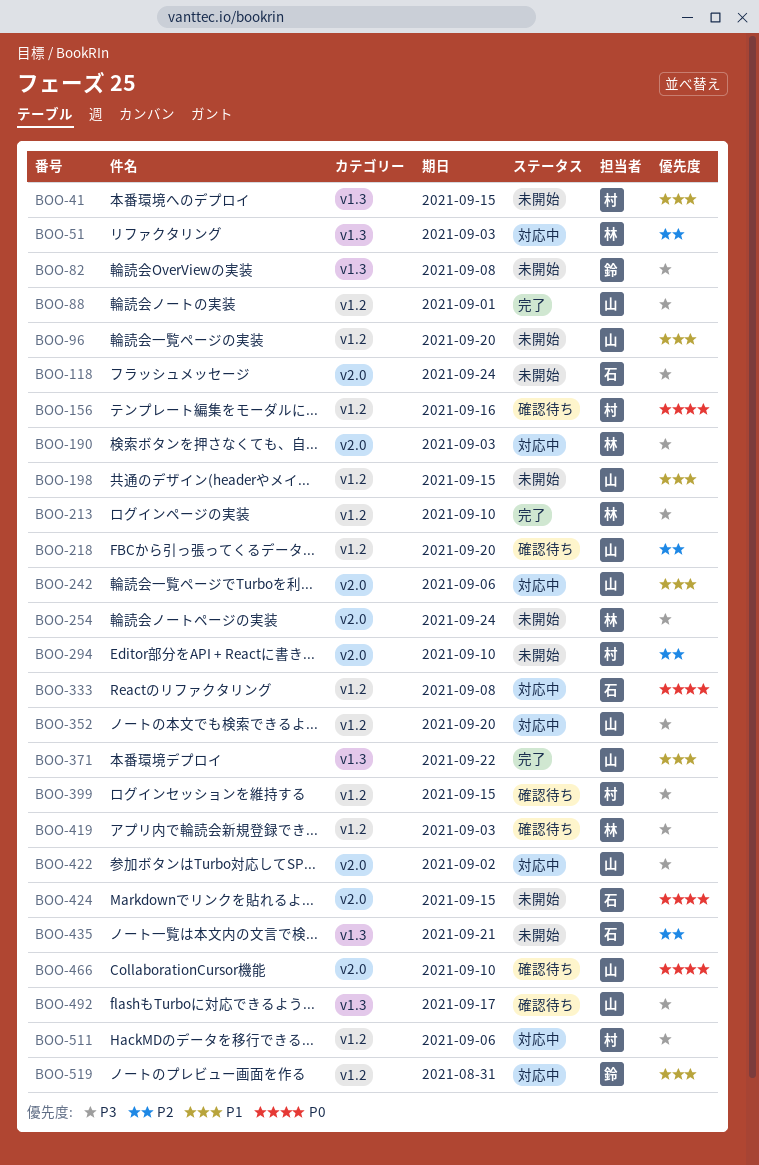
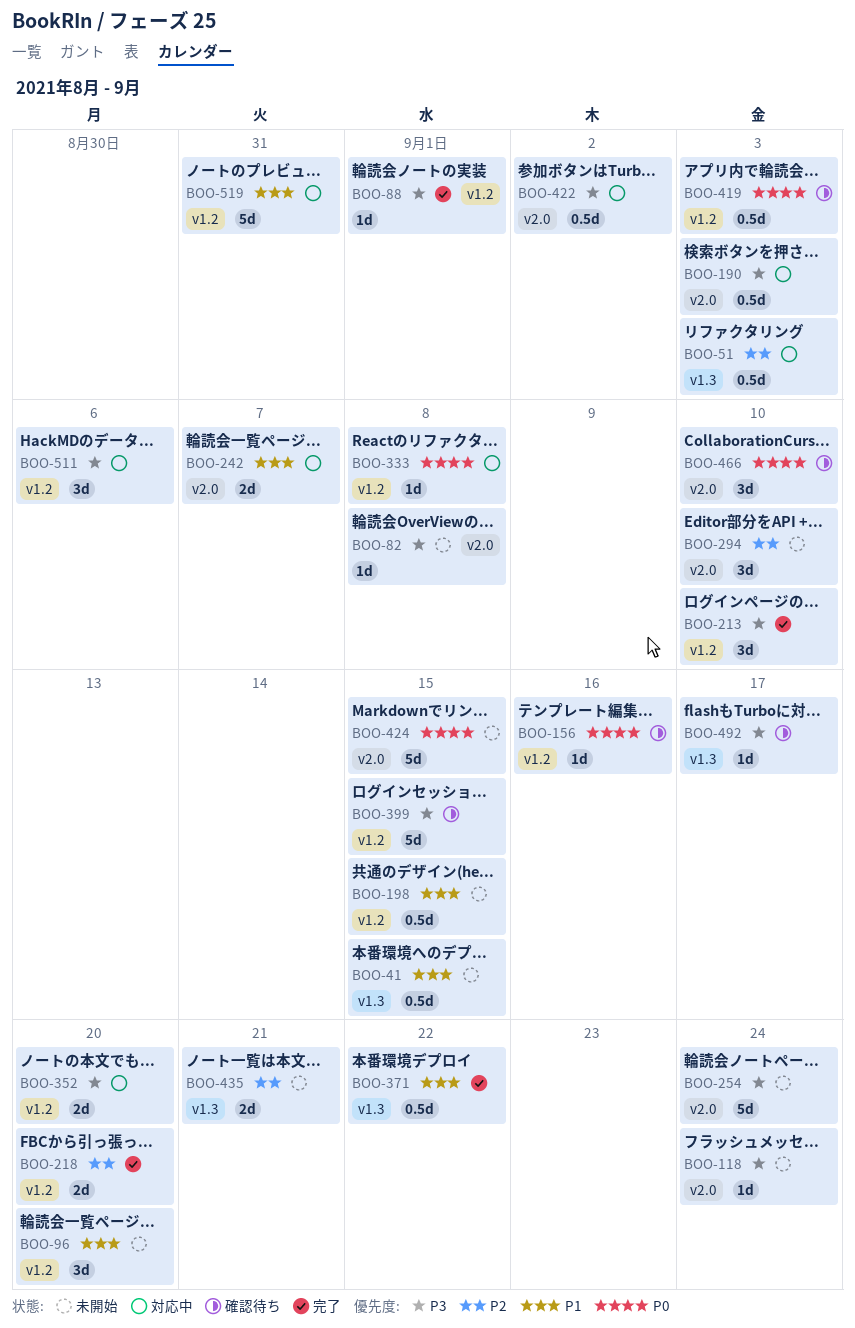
BOO-82, label: v1.3 -> v2.0
BOO-218, status: 確認待ち -> 完了
BOO-242, due: Sep 6 -> Sep 7
BOO-419, priority: P3 -> P0

